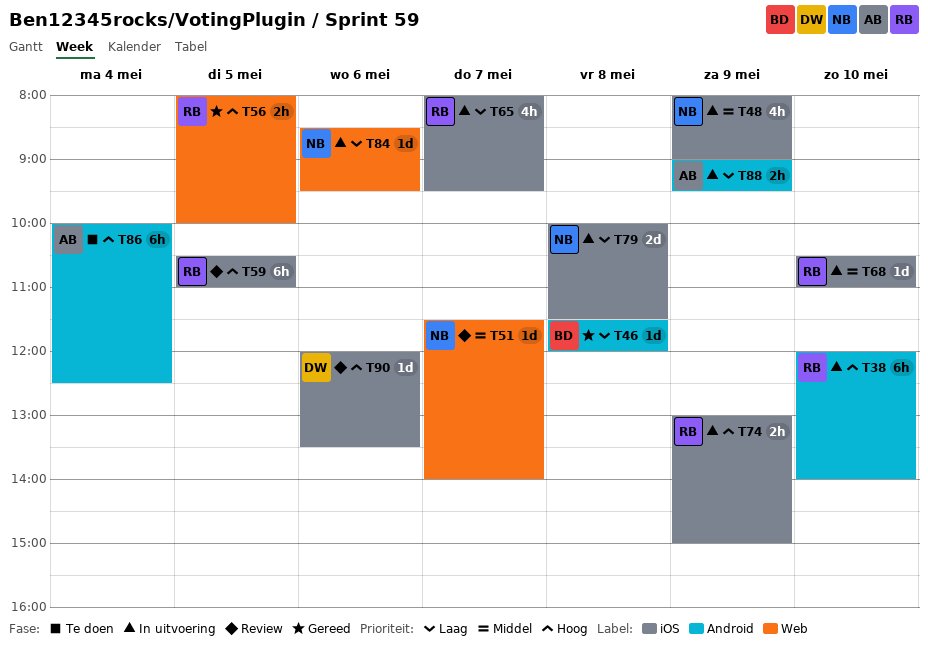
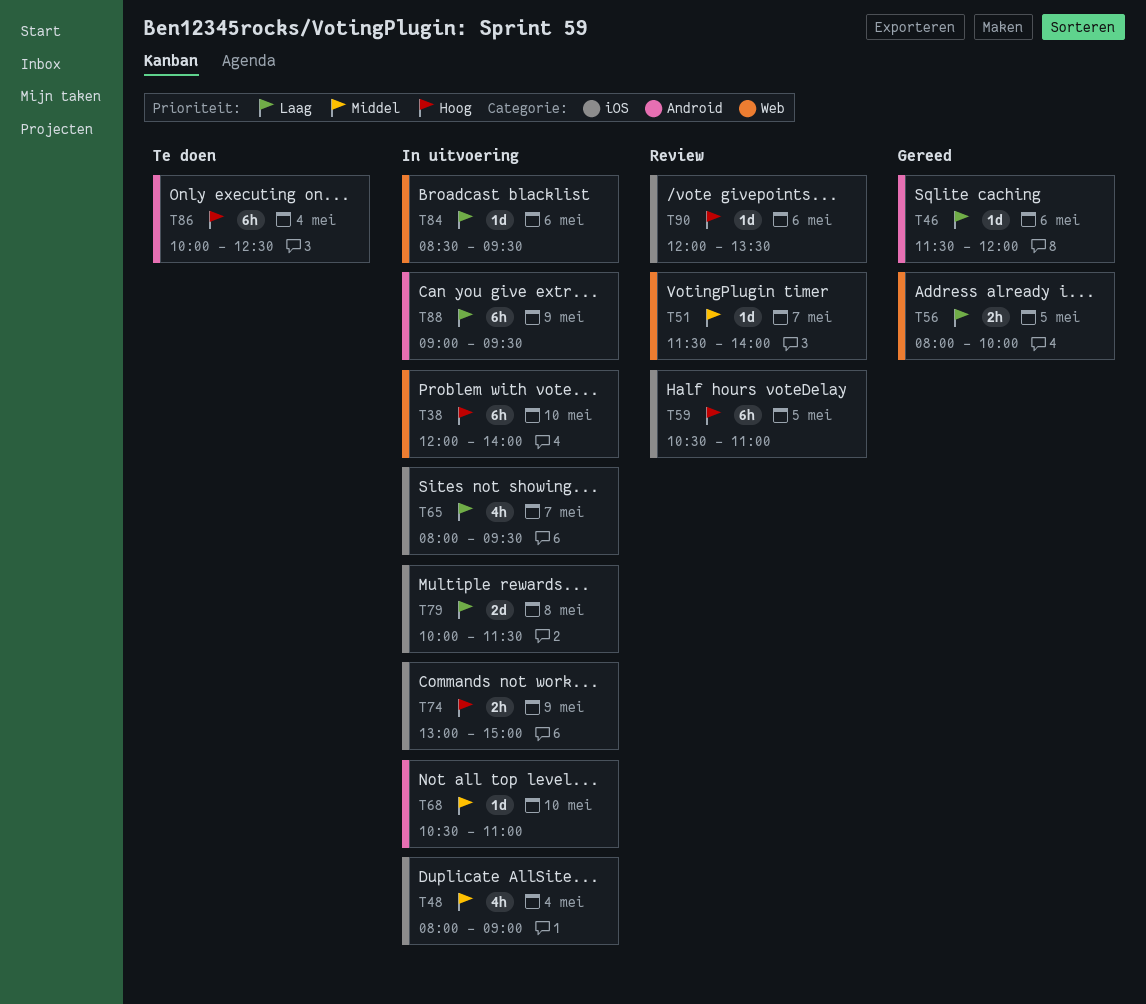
T38, label: Android -> Web
T46, day: May 8 -> May 6
T48, day: May 9 -> May 4
T56, priority: Hoog -> Laag
T68, label: iOS -> Android
T88, estimate: 2h -> 6h

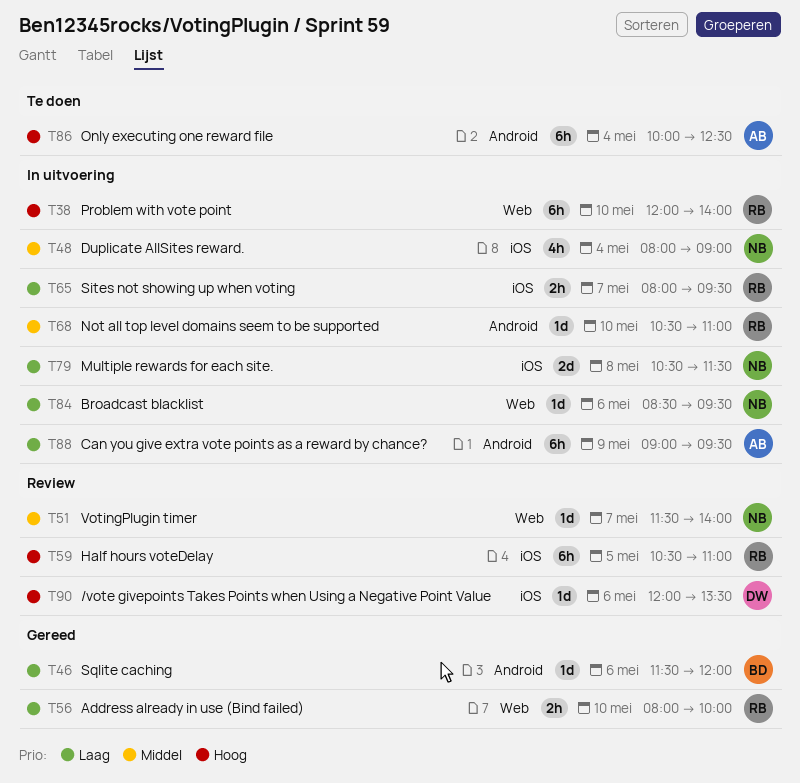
T56, day: May 5 -> May 10
T65, estimate: 4h -> 2h
T74: present -> none
T79, begins: 10:00 -> 10:30

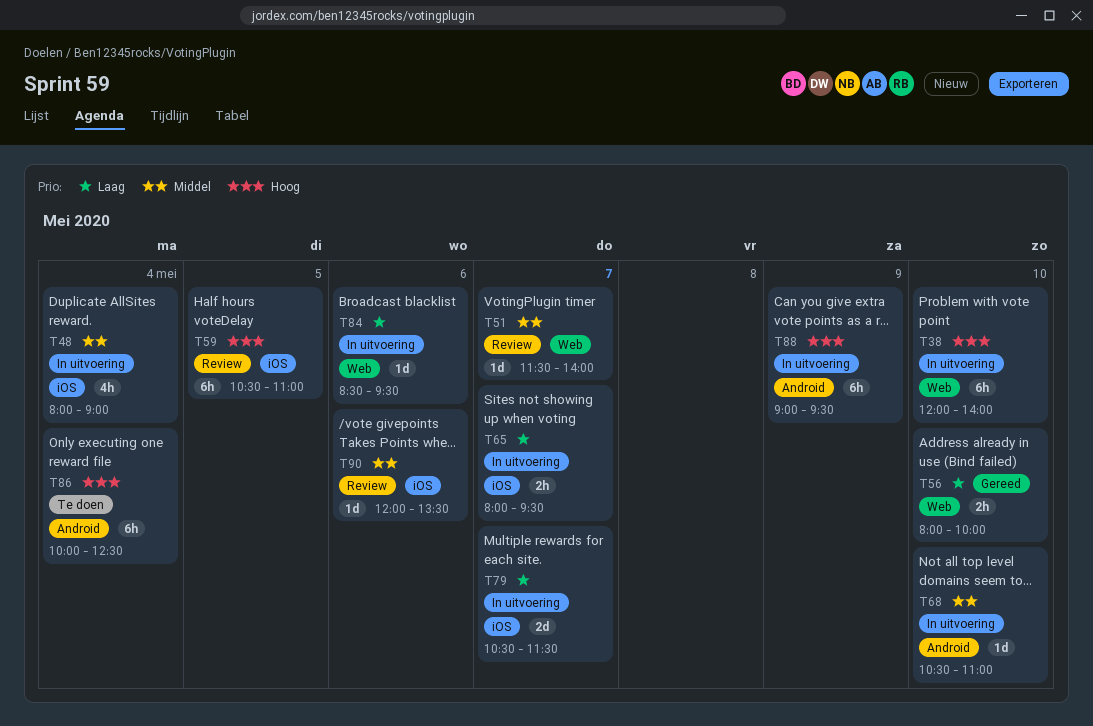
T46: present -> none
T79, day: May 8 -> May 7
T88, priority: Laag -> Hoog
T90, priority: Hoog -> Middel

